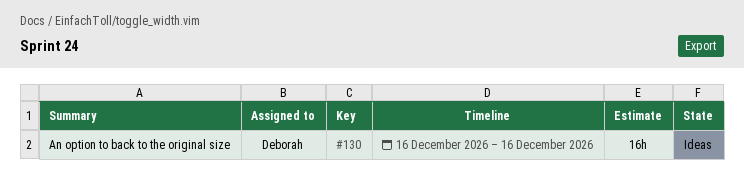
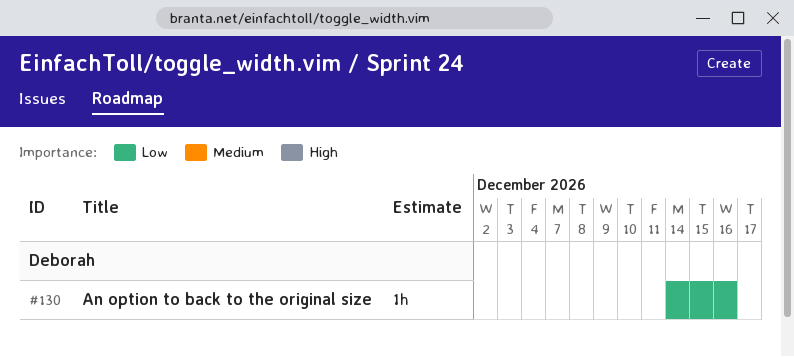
#130, estimate: 16h -> 1h
#130, start: Dec 16 -> Dec 14

